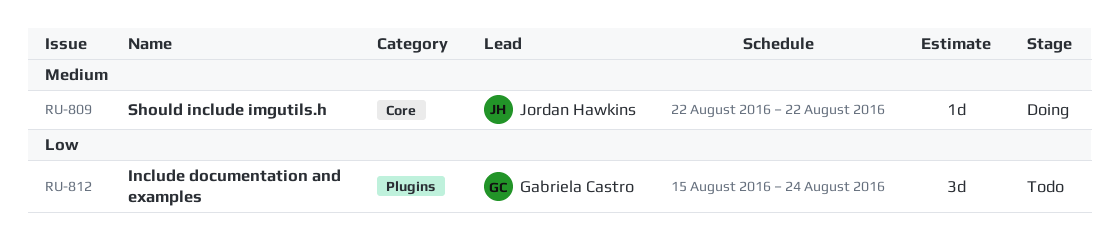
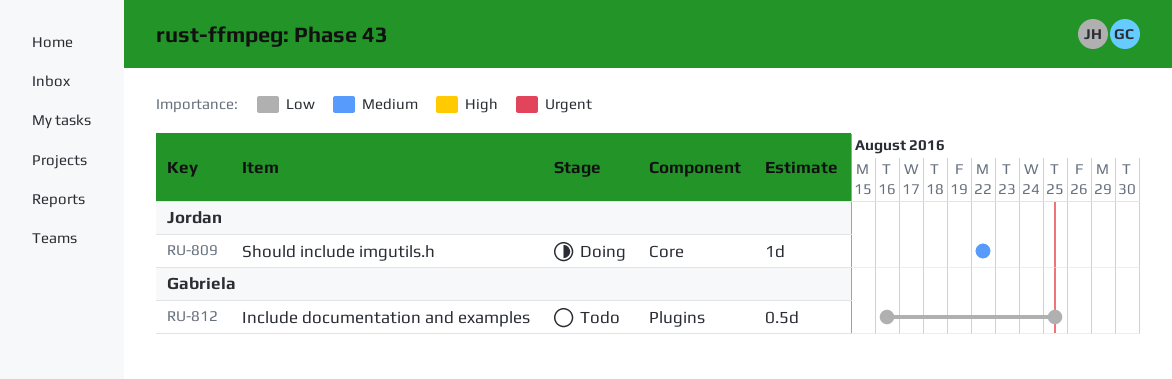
RU-812, estimate: 3d -> 0.5d
RU-812, start: Aug 15 -> Aug 16
RU-812, due: Aug 24 -> Aug 25

